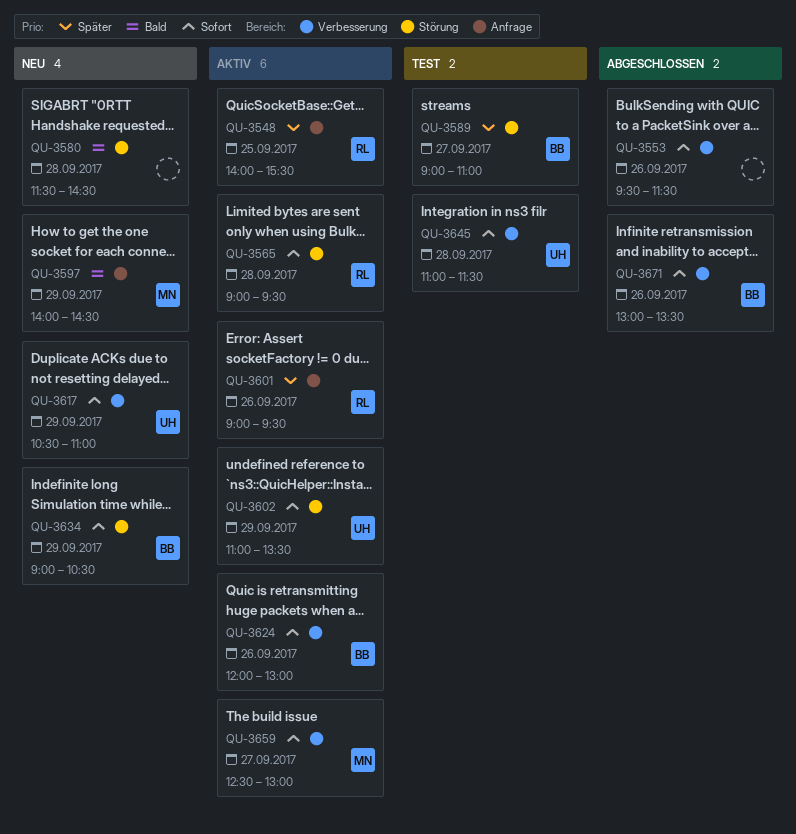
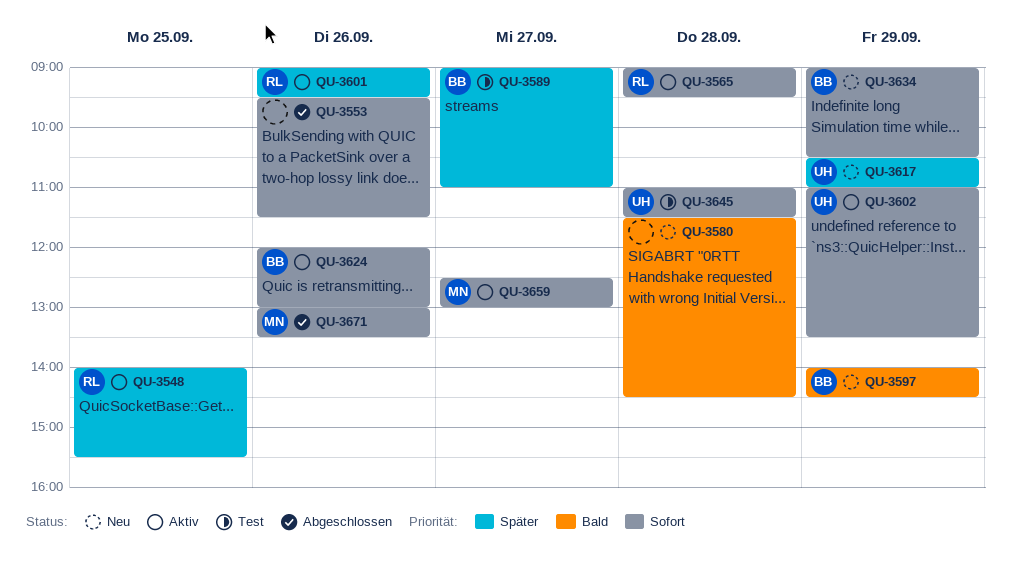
QU-3597, owner: MN -> BB
QU-3617, priority: Sofort -> Später
QU-3671, owner: BB -> MN

